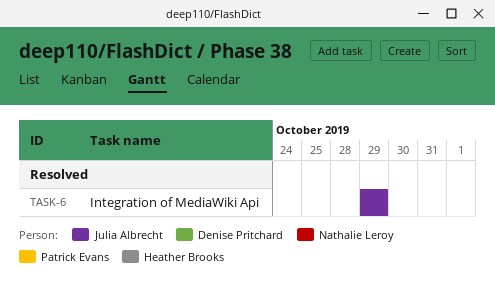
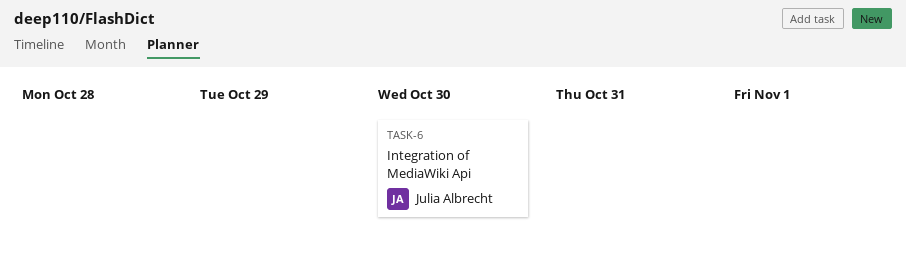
TASK-6, due: Oct 29 -> Oct 30

